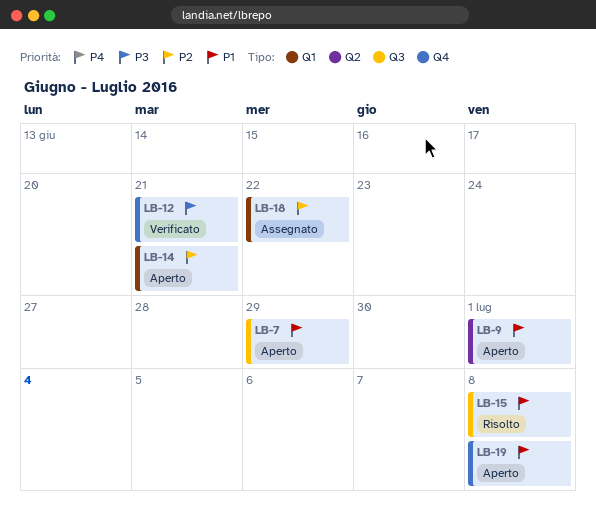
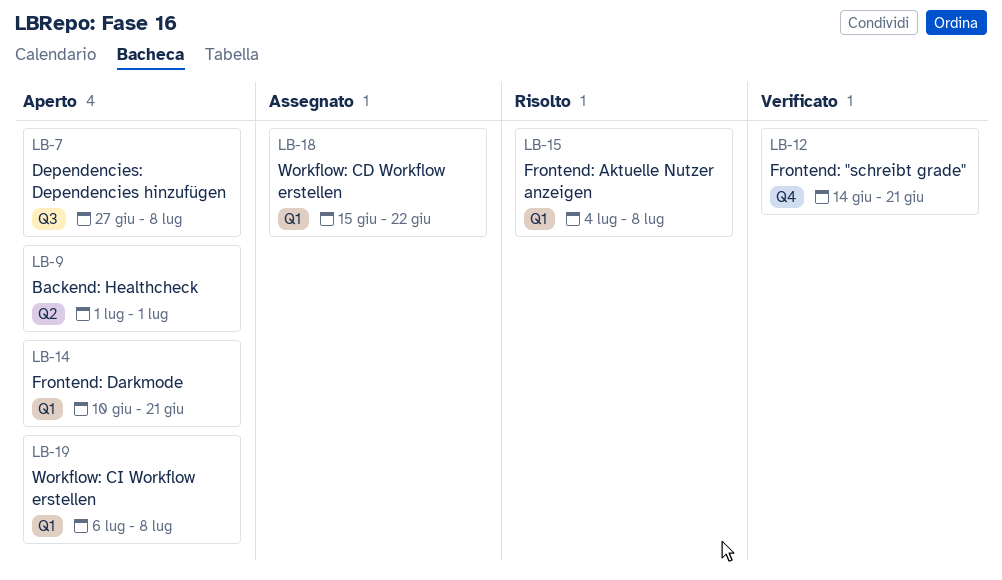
LB-7, due: Jun 29 -> Jul 8
LB-15, label: Q3 -> Q1
LB-19, label: Q4 -> Q1

